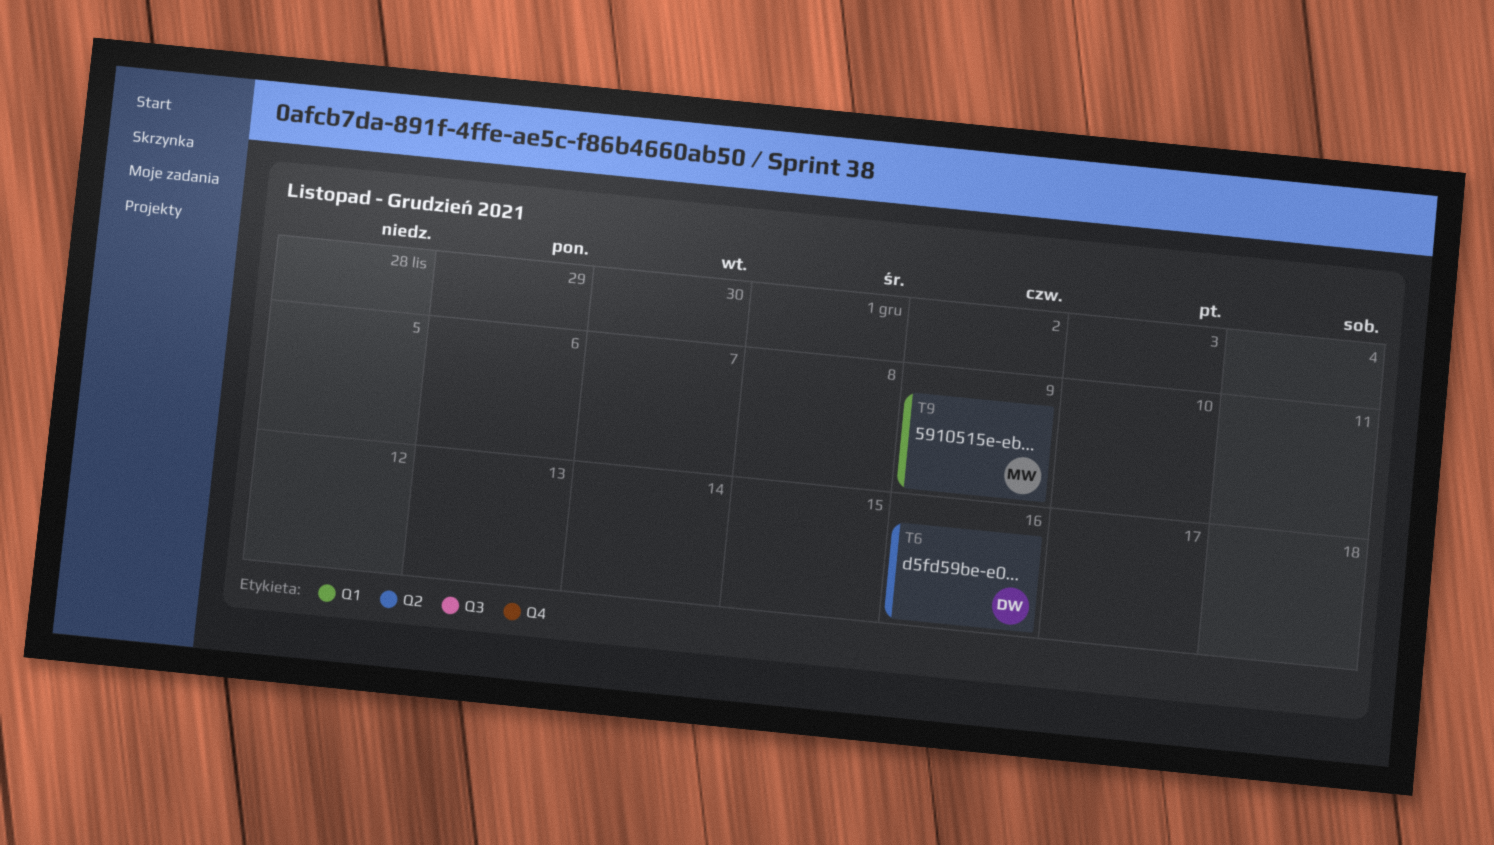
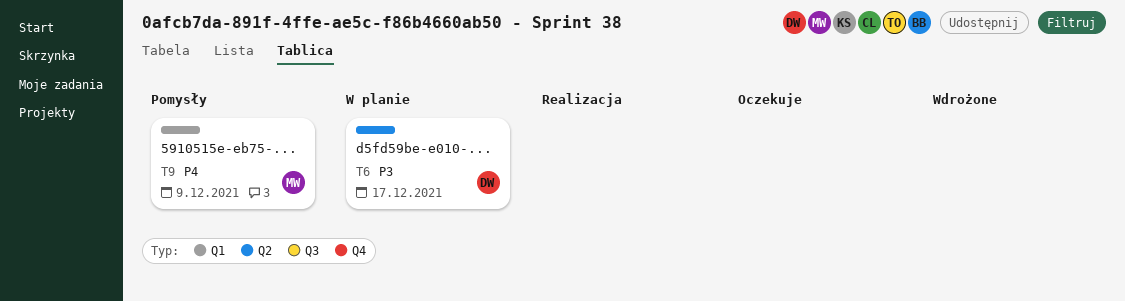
T6, due: Dec 16 -> Dec 17

